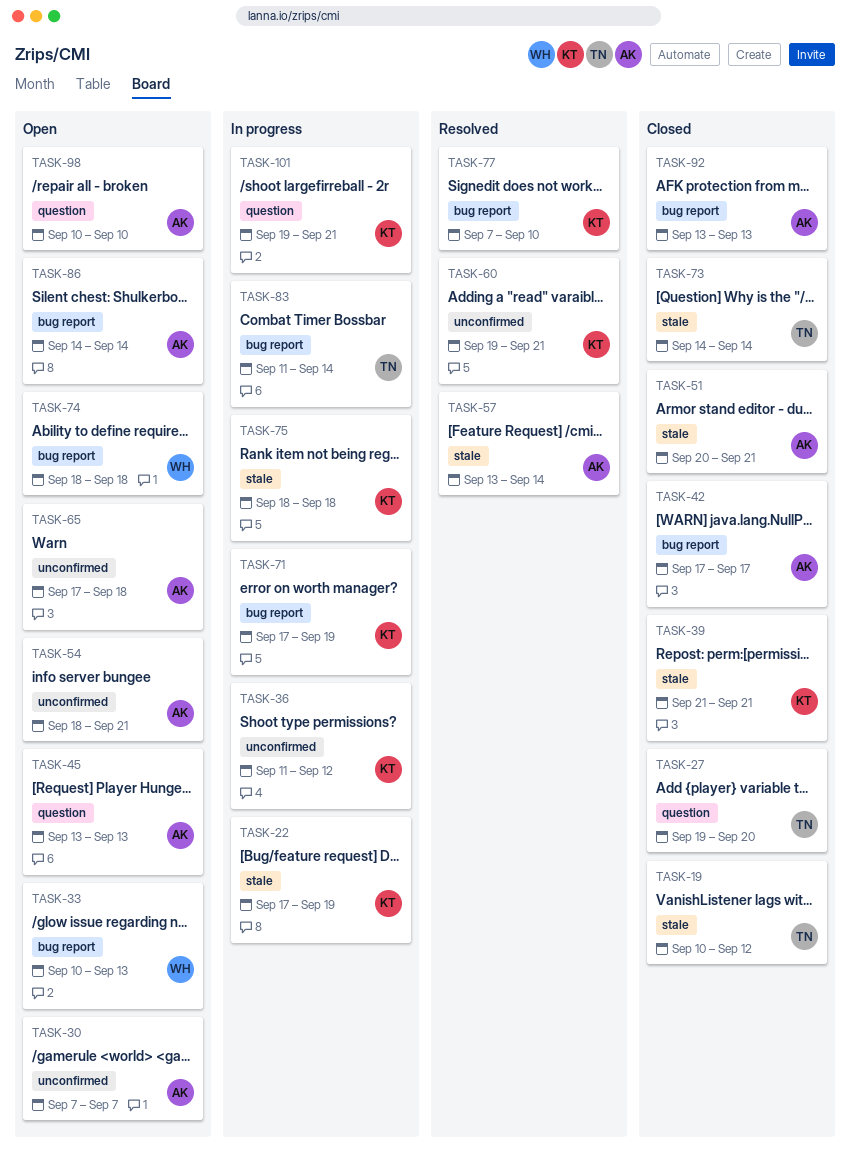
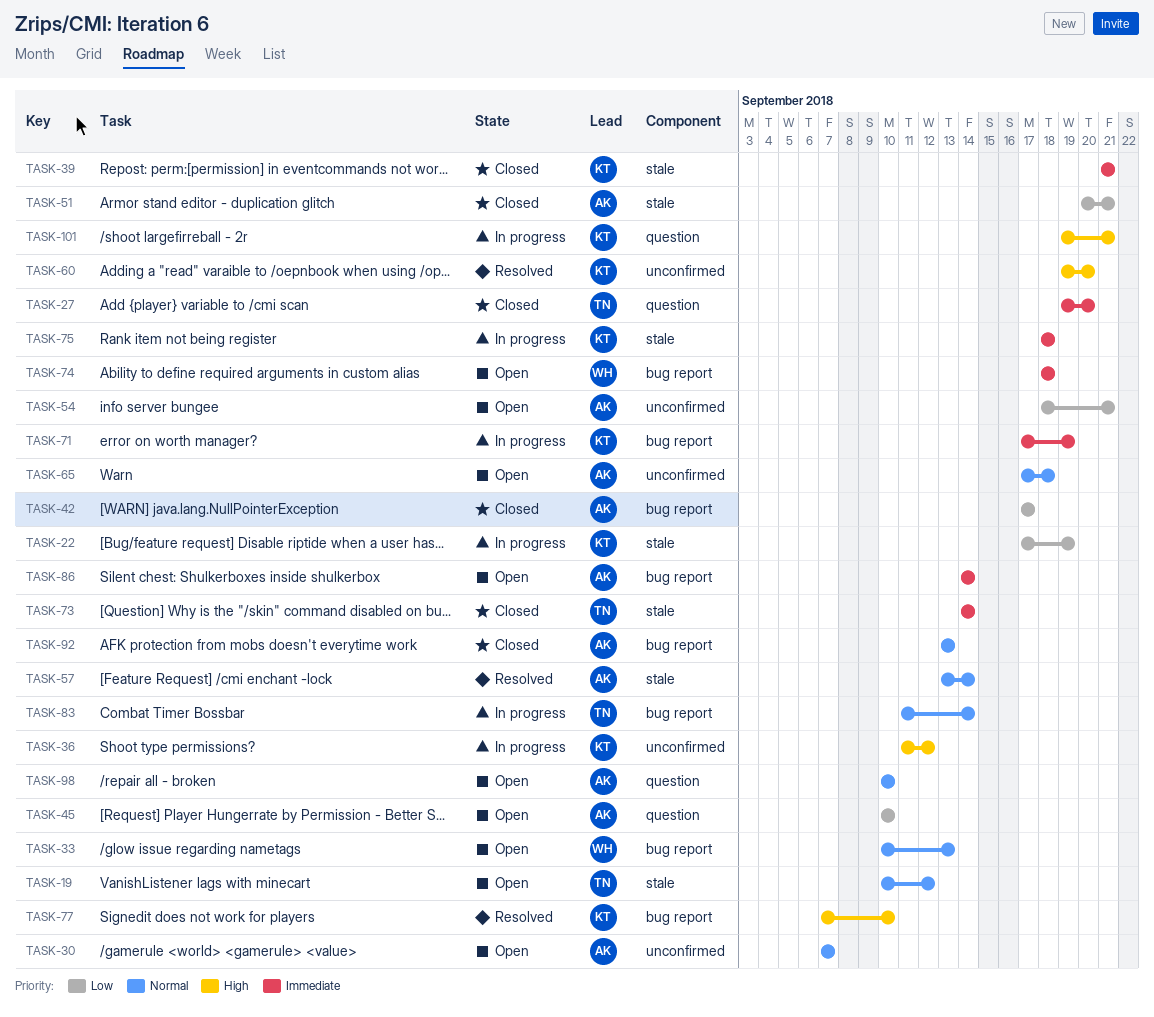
TASK-19, status: Closed -> Open
TASK-45, start: Sep 13 -> Sep 10
TASK-45, due: Sep 13 -> Sep 10
TASK-60, due: Sep 21 -> Sep 20

